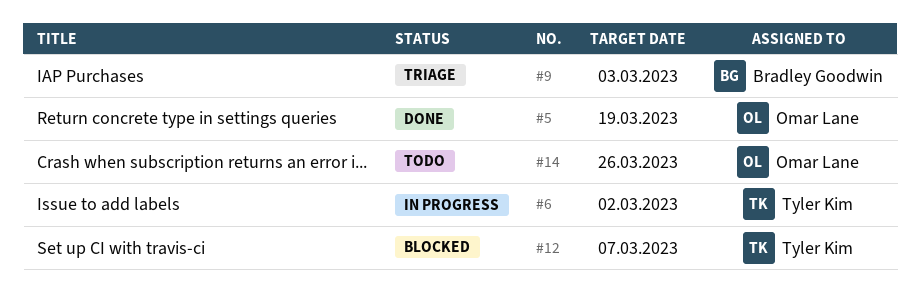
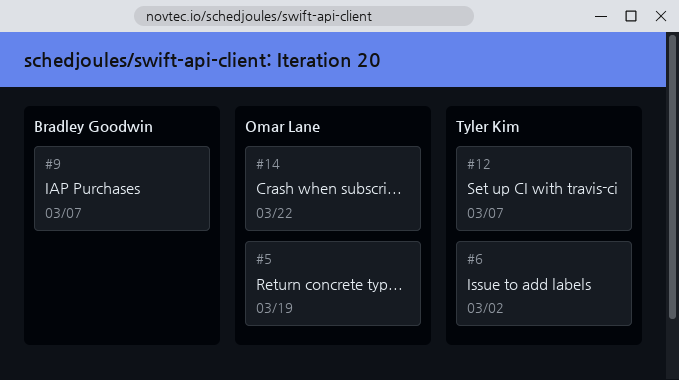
#9, due: Mar 3 -> Mar 7
#14, due: Mar 26 -> Mar 22

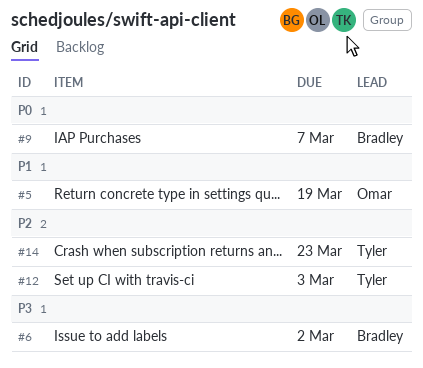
#6, owner: Tyler Kim -> Bradley Goodwin
#12, due: Mar 7 -> Mar 3
#14, owner: Omar Lane -> Tyler Kim
#14, due: Mar 22 -> Mar 23

